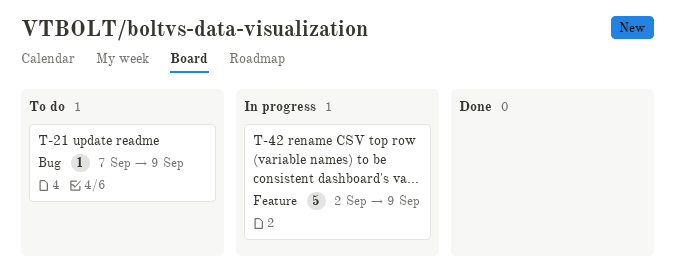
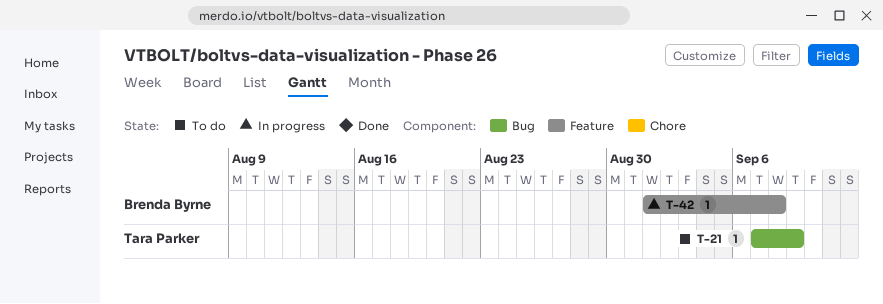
T-42, estimate: 5 -> 1
T-42, start: Sep 2 -> Sep 1
T-42, due: Sep 9 -> Sep 8

